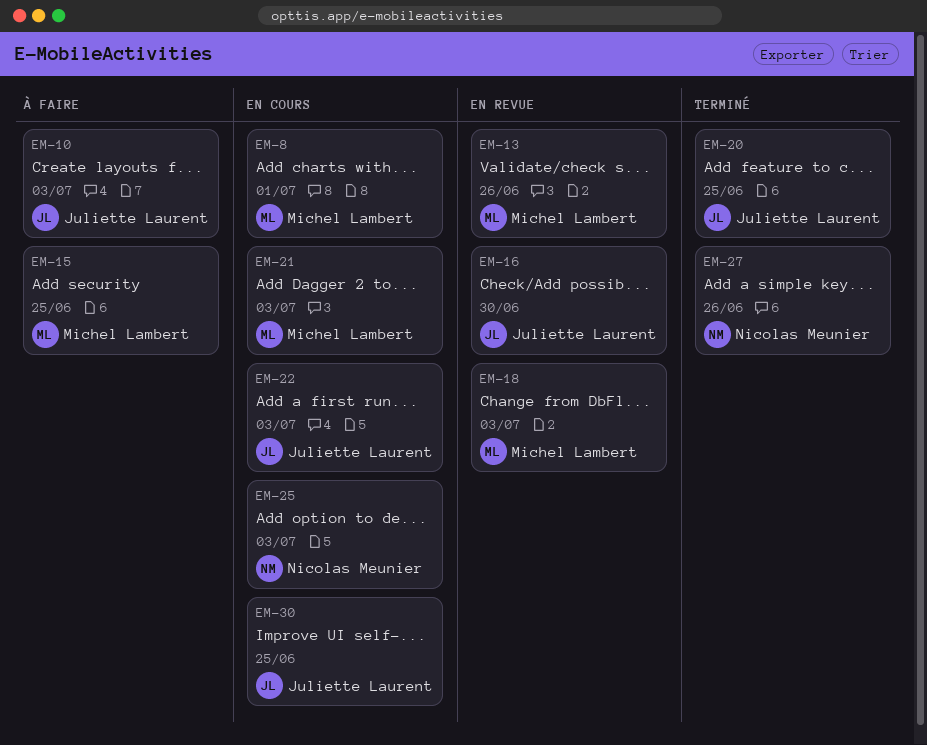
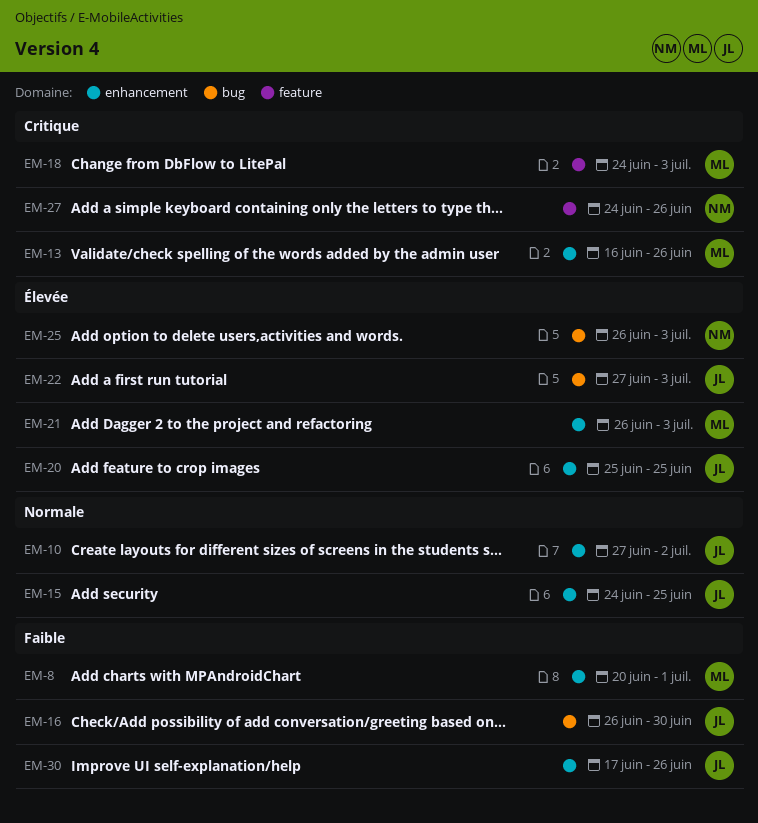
EM-10, due: Jul 3 -> Jul 2
EM-15, owner: Michel Lambert -> Juliette Laurent
EM-30, due: Jun 25 -> Jun 26

